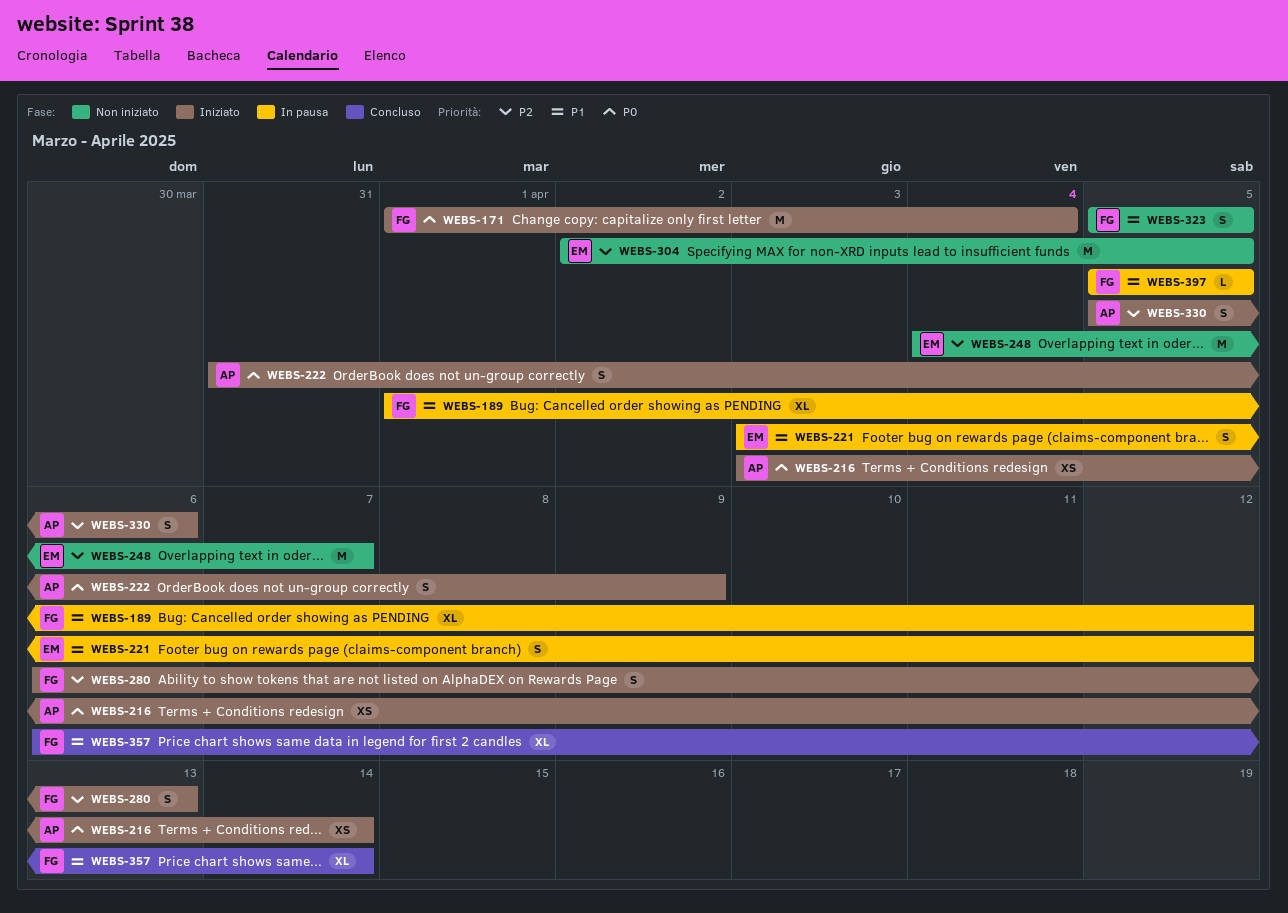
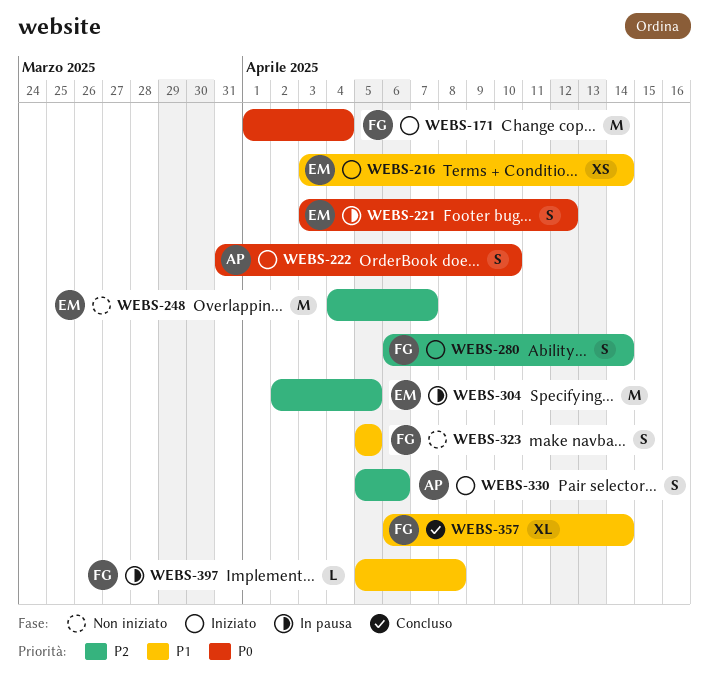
WEBS-189: present -> none
WEBS-216, owner: AP -> EM
WEBS-216, priority: P0 -> P1
WEBS-221, priority: P1 -> P0
WEBS-222, due: Apr 9 -> Apr 10
WEBS-280, due: Apr 13 -> Apr 14
WEBS-304, status: Non iniziato -> In pausa
WEBS-397, due: Apr 5 -> Apr 8

